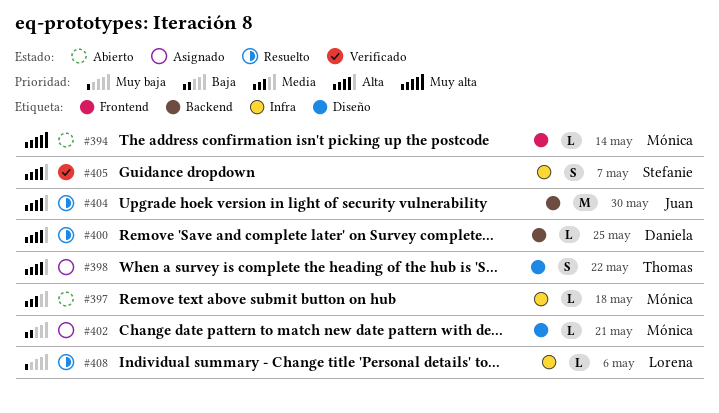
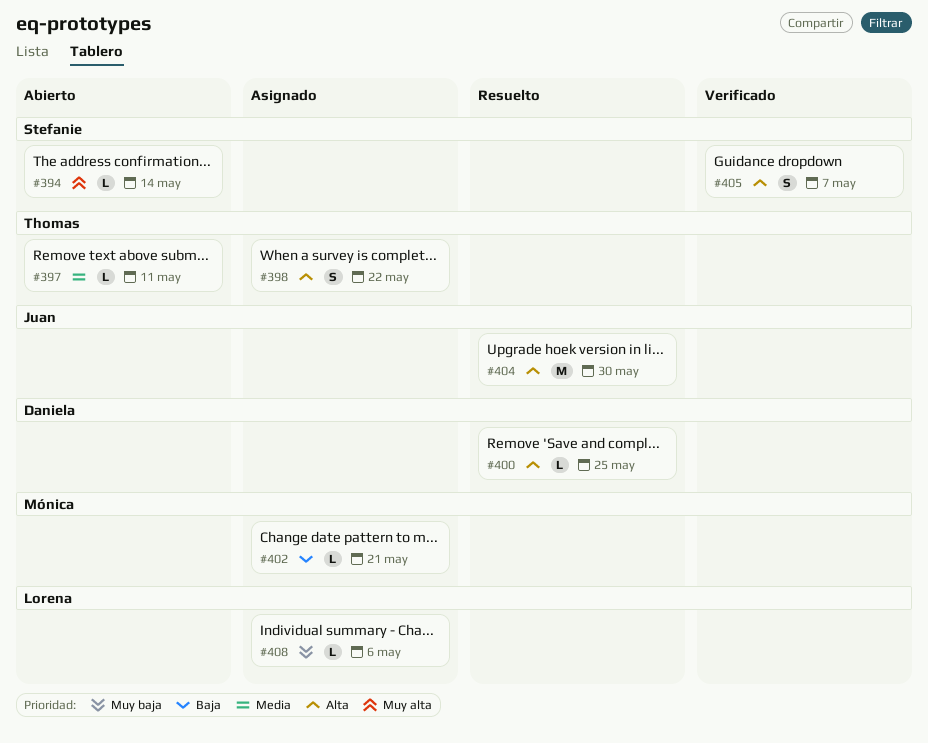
#394, owner: Mónica -> Stefanie
#397, owner: Mónica -> Thomas
#397, due: May 18 -> May 11
#408, status: Resuelto -> Asignado

